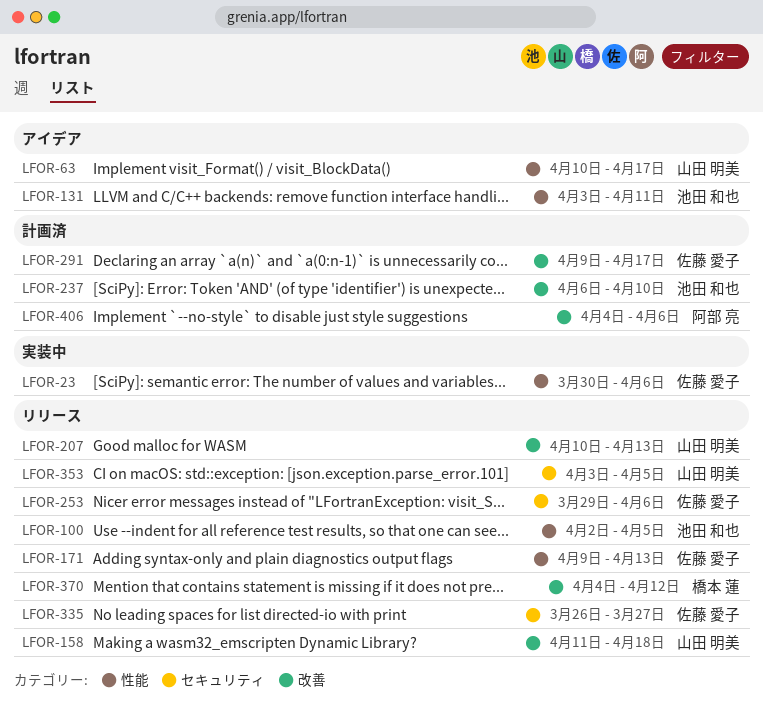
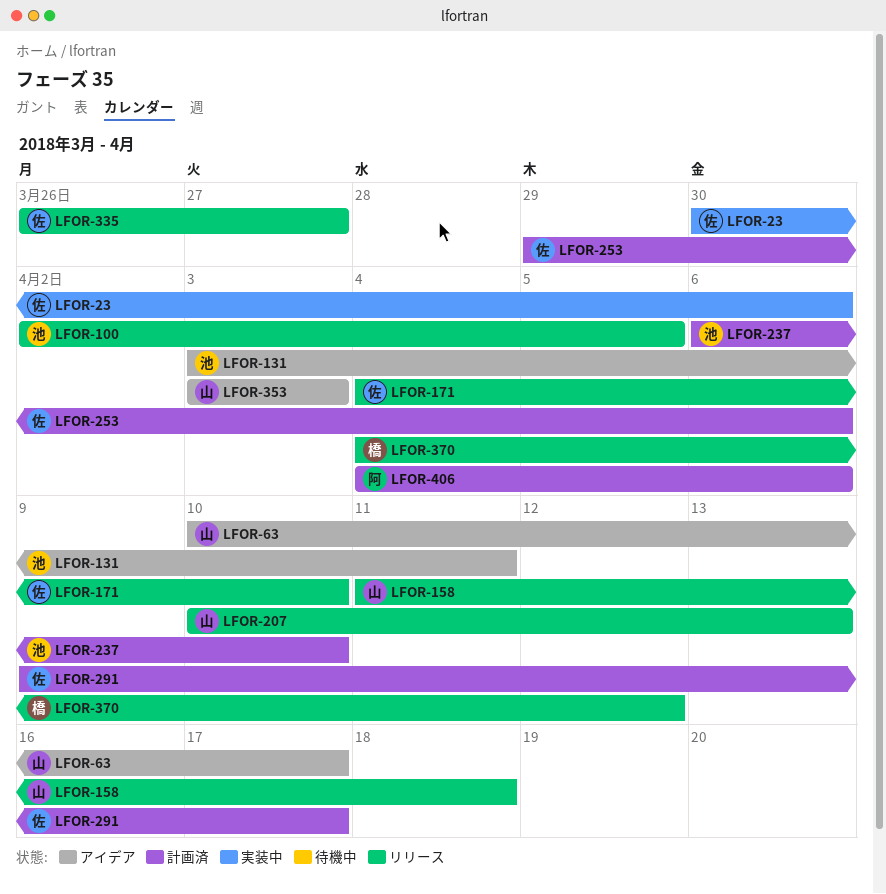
LFOR-171, start: Apr 9 -> Apr 4
LFOR-171, due: Apr 13 -> Apr 10
LFOR-253, status: リリース -> 計画済
LFOR-353, status: リリース -> アイデア
LFOR-353, due: Apr 5 -> Apr 3

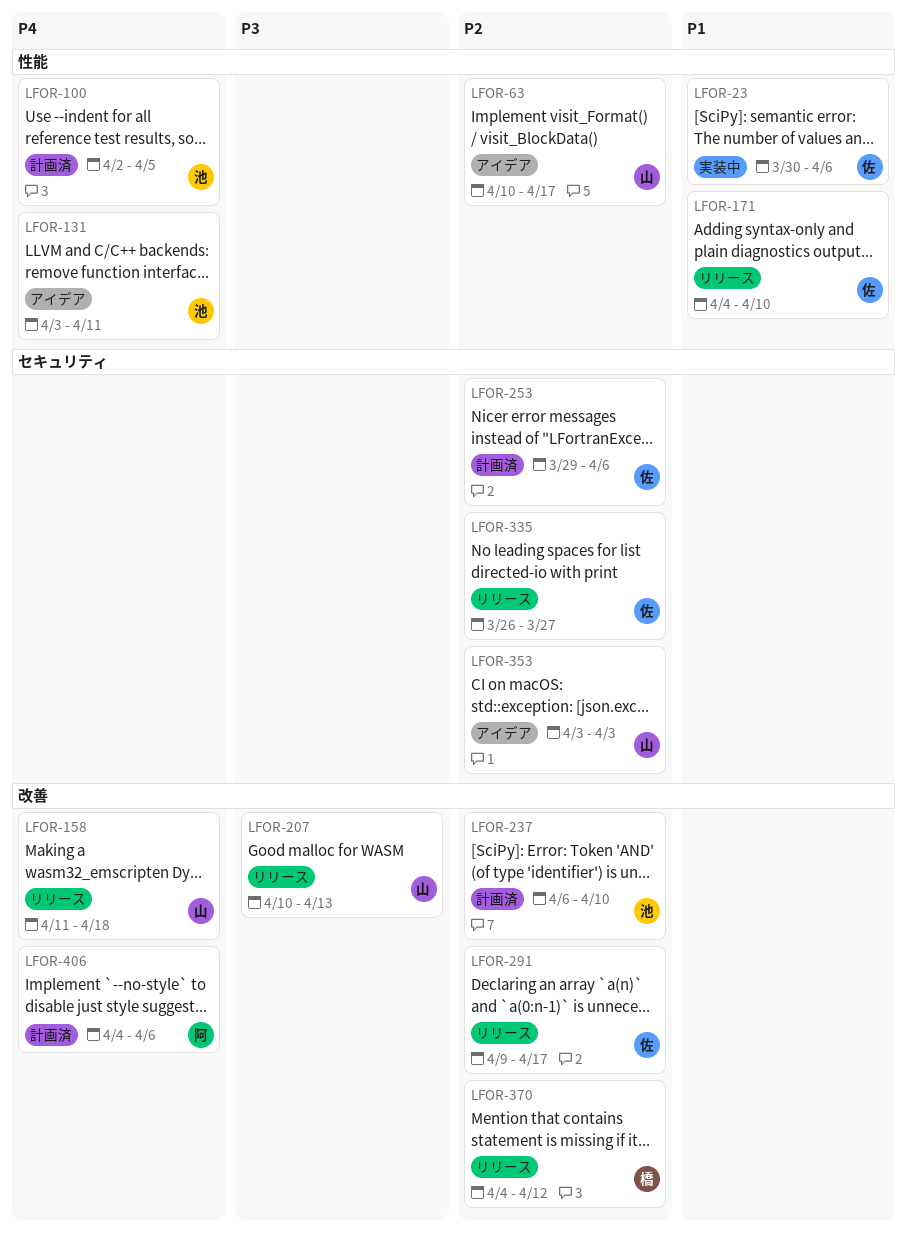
LFOR-100, status: リリース -> 計画済
LFOR-291, status: 計画済 -> リリース

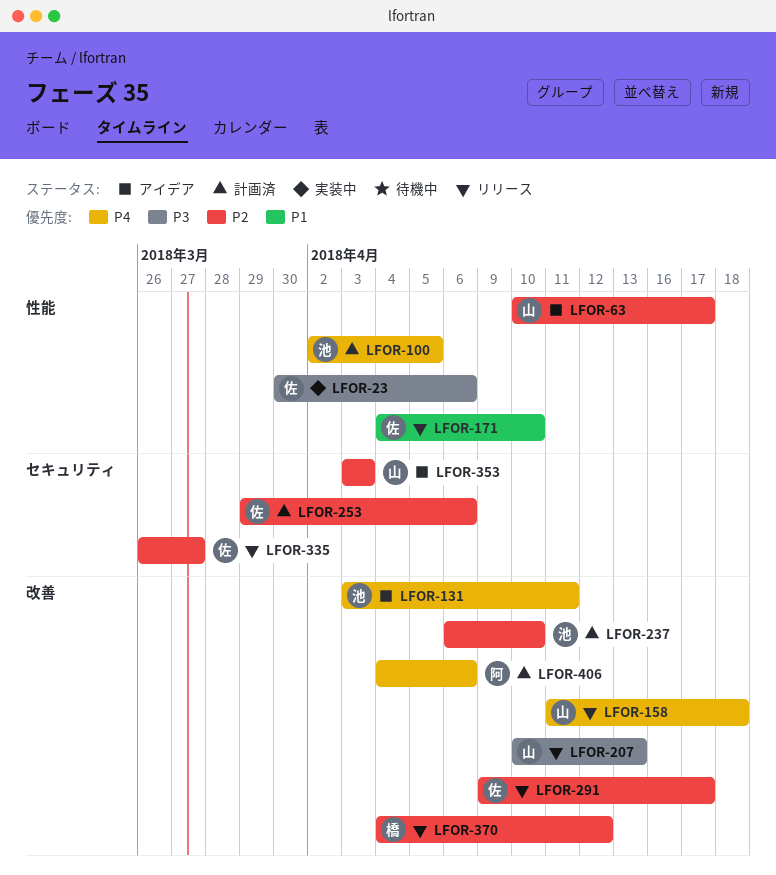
LFOR-23, priority: P1 -> P3
LFOR-131, label: 性能 -> 改善

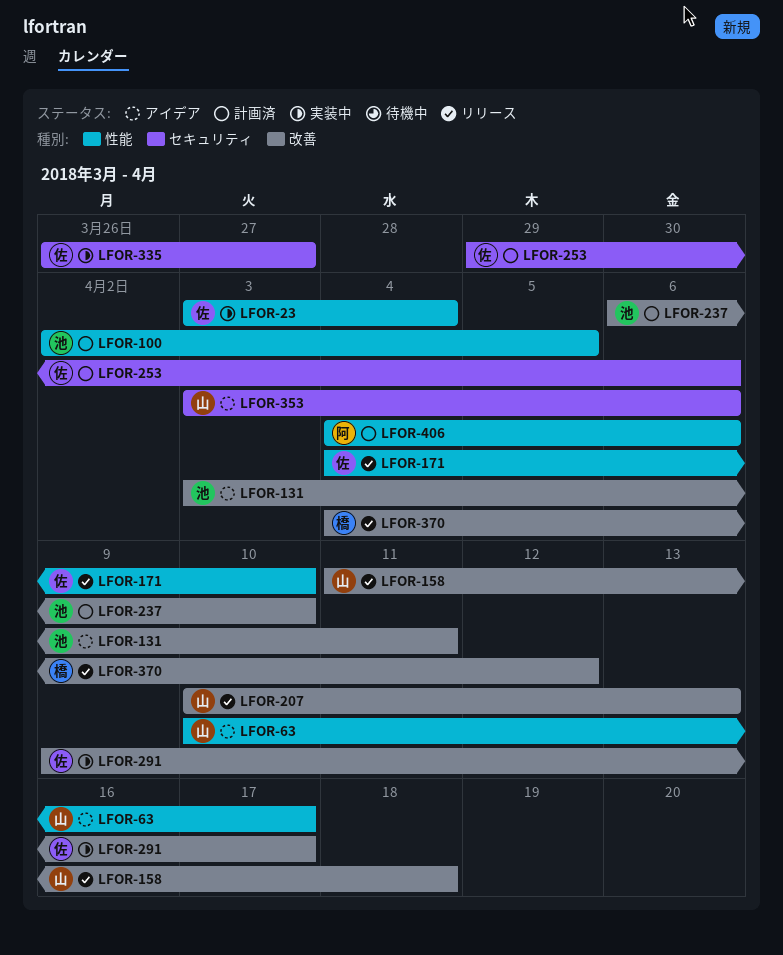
LFOR-23, start: Mar 30 -> Apr 3
LFOR-23, due: Apr 6 -> Apr 4
LFOR-291, status: リリース -> 実装中
LFOR-335, status: リリース -> 実装中
LFOR-353, due: Apr 3 -> Apr 6
LFOR-406, label: 改善 -> 性能

